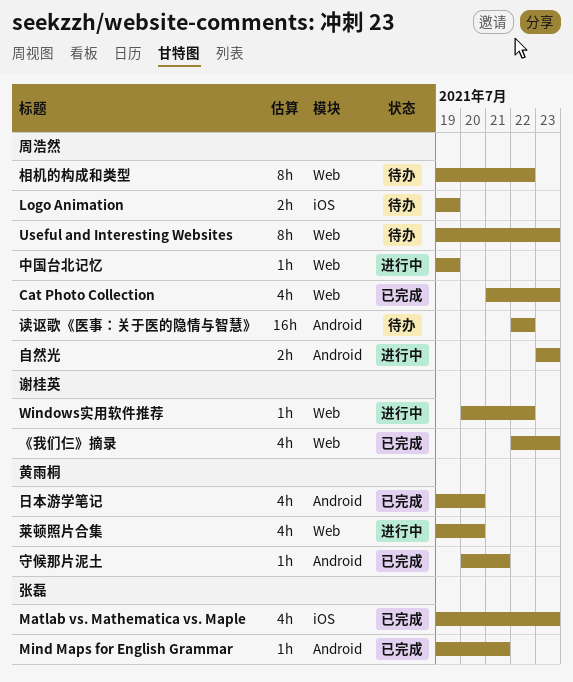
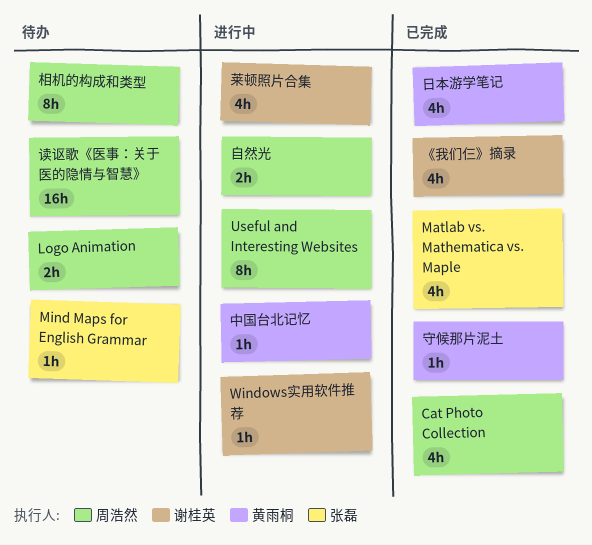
Mind Maps for English Grammar, status: 已完成 -> 待办
Useful and Interesting Websites, status: 待办 -> 进行中
中国台北记忆, owner: 周浩然 -> 黄雨桐
莱顿照片合集, owner: 黄雨桐 -> 谢桂英

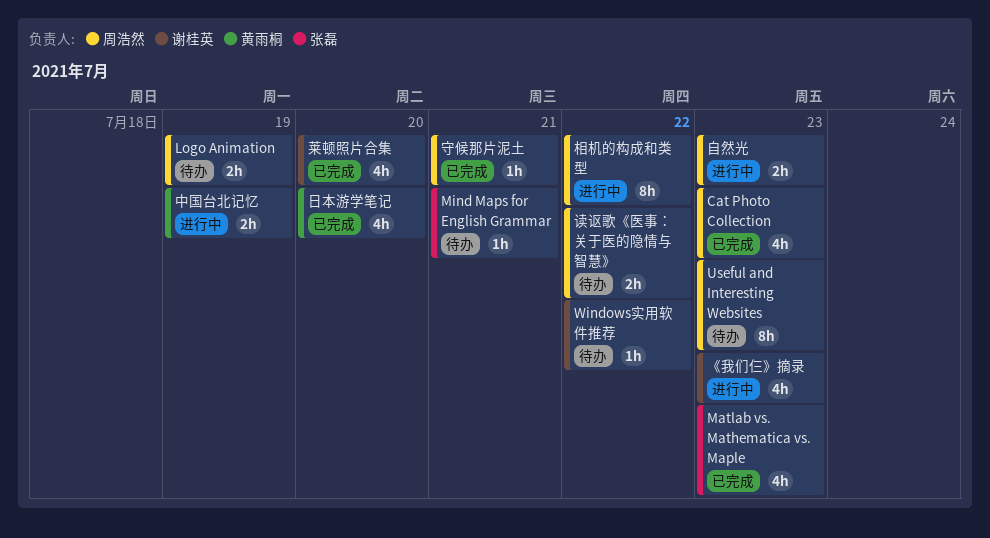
Useful and Interesting Websites, status: 进行中 -> 待办
Windows实用软件推荐, status: 进行中 -> 待办
《我们仨》摘录, status: 已完成 -> 进行中
中国台北记忆, estimate: 1h -> 2h
守候那片泥土, owner: 黄雨桐 -> 周浩然
相机的构成和类型, status: 待办 -> 进行中
莱顿照片合集, status: 进行中 -> 已完成
读讴歌《医事：关于医的隐情与智慧》, estimate: 16h -> 2h

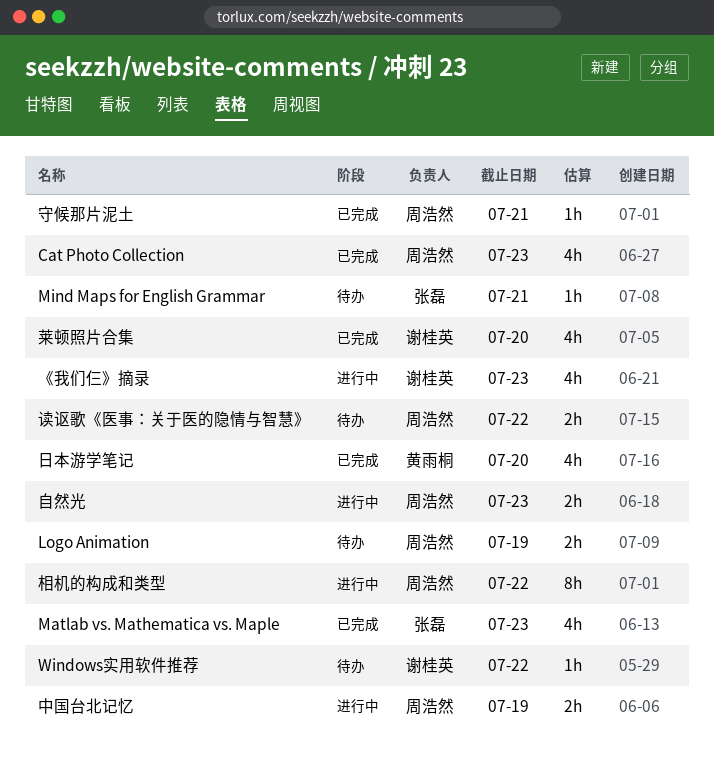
Useful and Interesting Websites: present -> none
中国台北记忆, owner: 黄雨桐 -> 周浩然

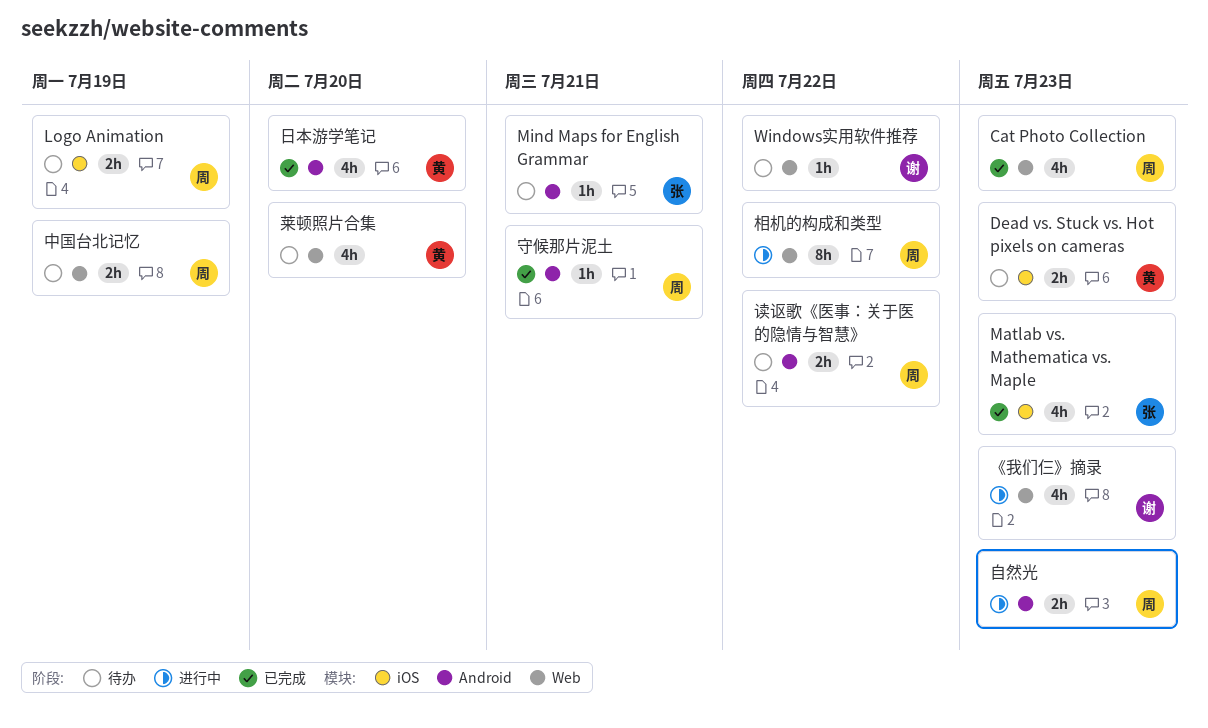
Dead vs. Stuck vs. Hot pixels on cameras: none -> present
中国台北记忆, status: 进行中 -> 待办
莱顿照片合集, status: 已完成 -> 待办
莱顿照片合集, owner: 谢桂英 -> 黄雨桐

